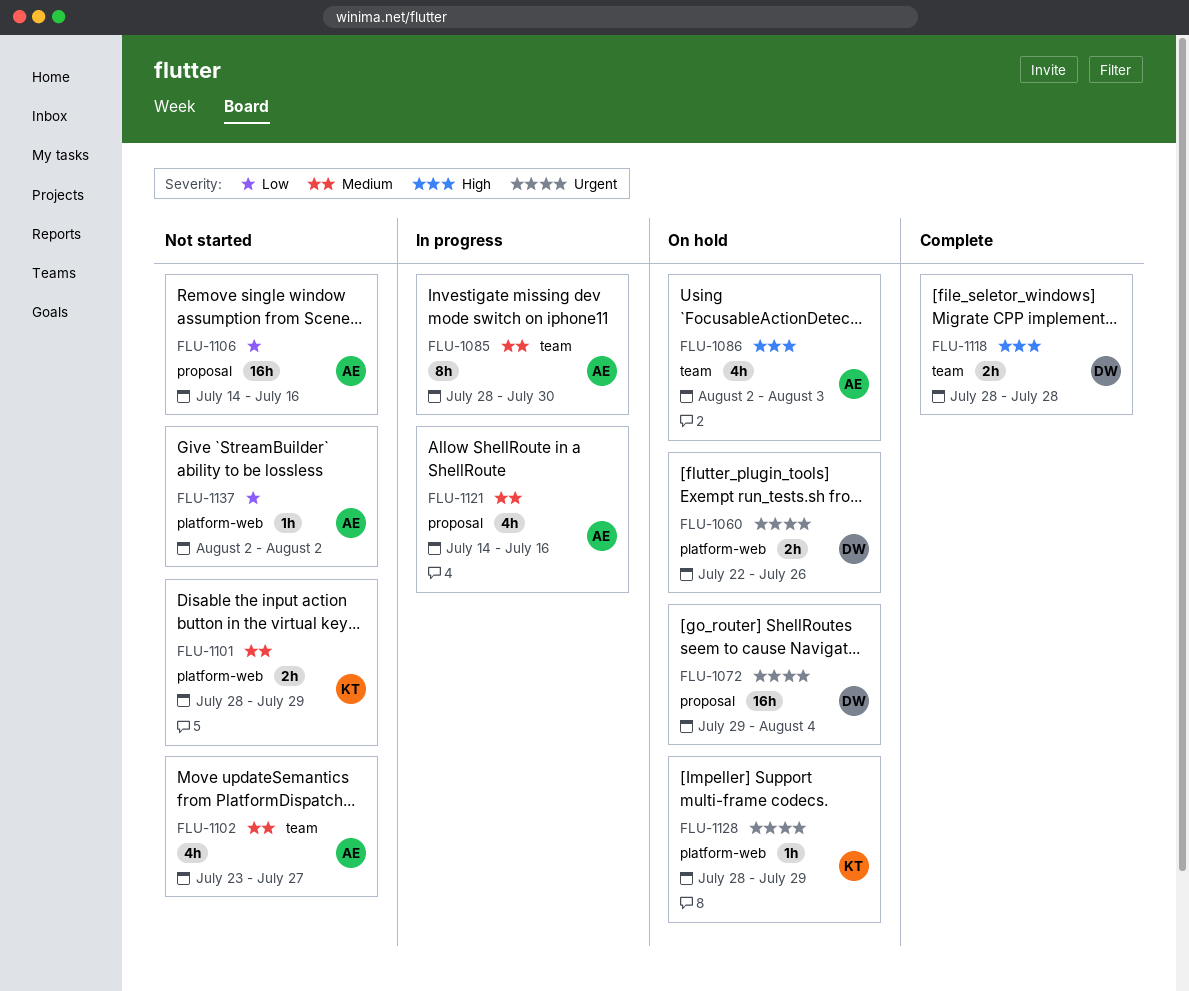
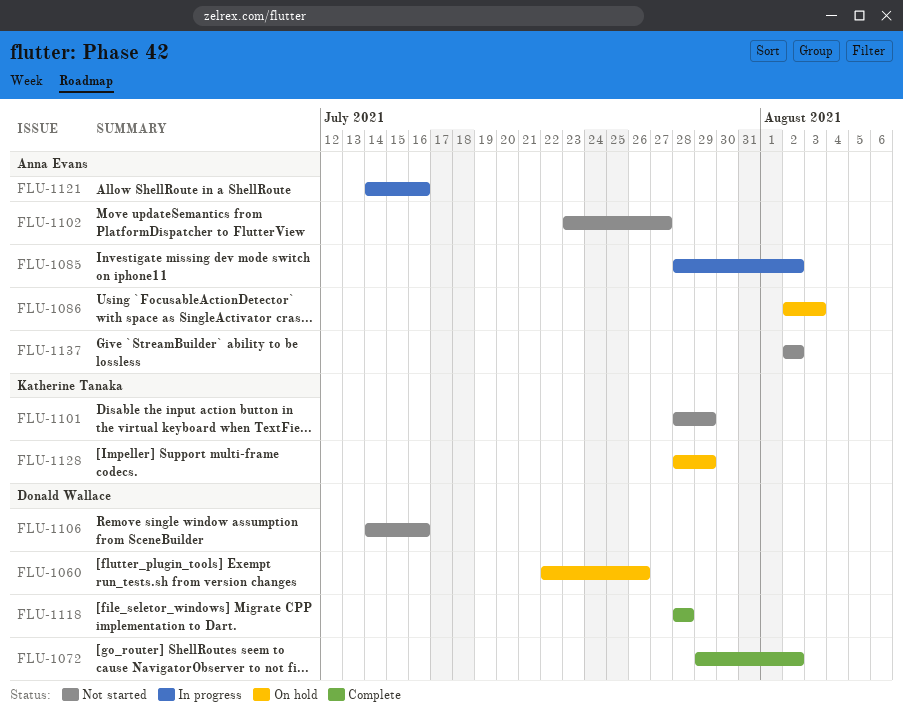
FLU-1072, status: On hold -> Complete
FLU-1072, due: Aug 4 -> Aug 2
FLU-1085, due: Jul 30 -> Aug 2
FLU-1106, owner: Anna Evans -> Donald Wallace

